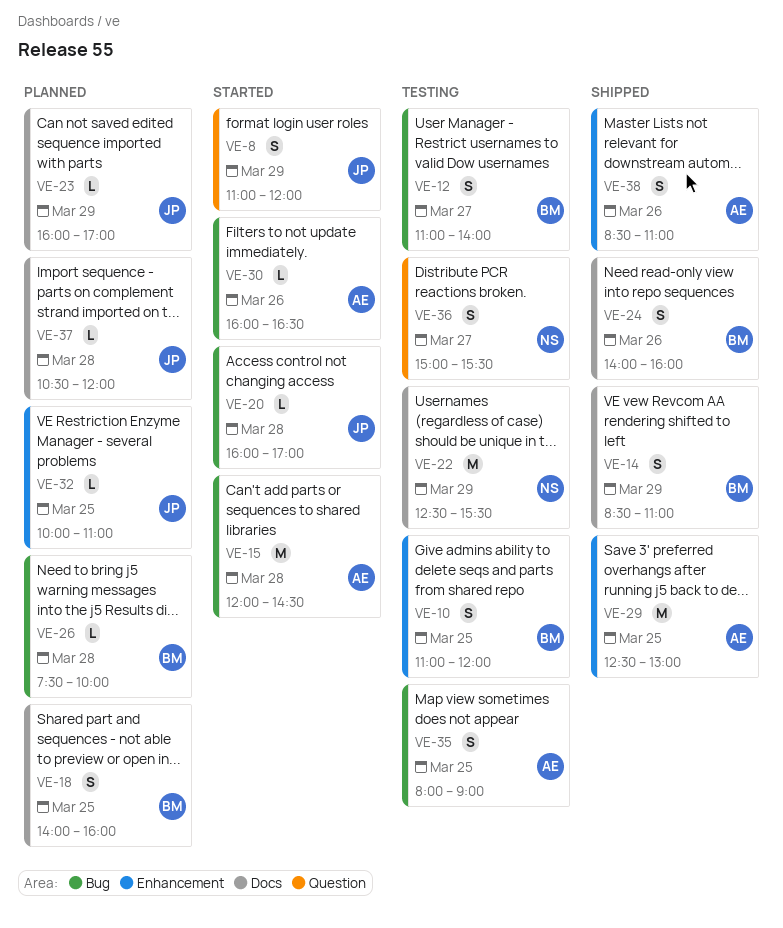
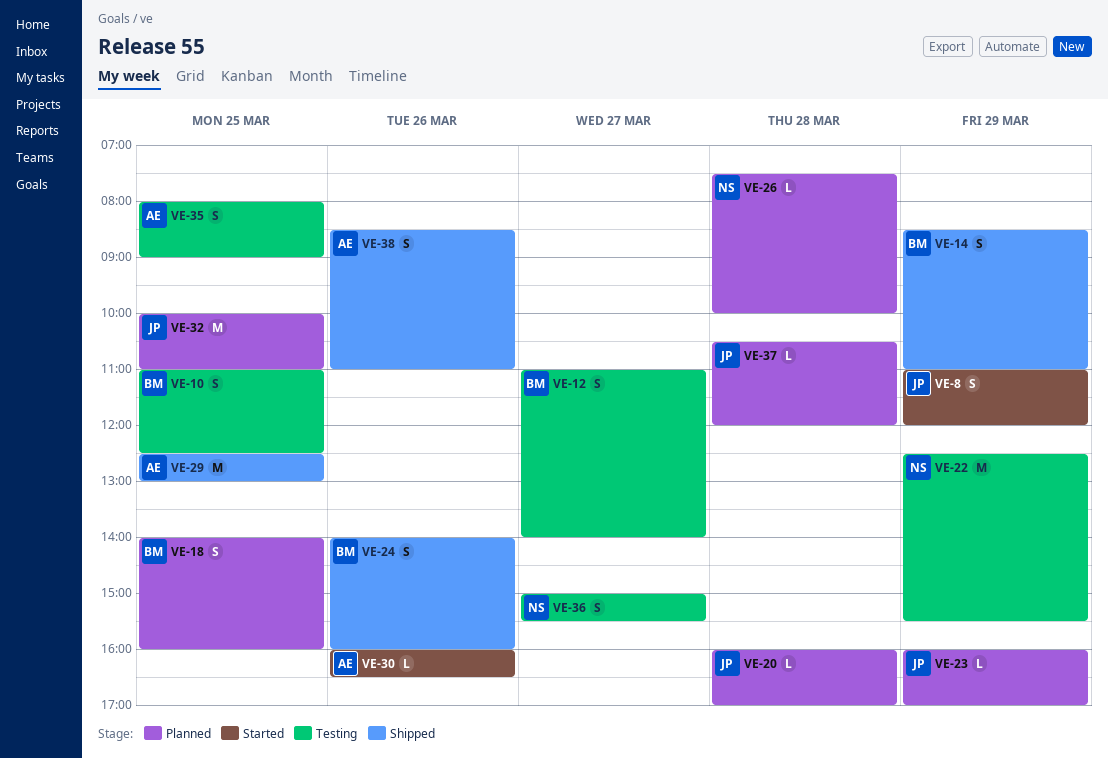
VE-10, ends: 12:00 -> 12:30
VE-15: present -> none
VE-20, status: Started -> Planned
VE-26, owner: BM -> NS
VE-32, estimate: L -> M

